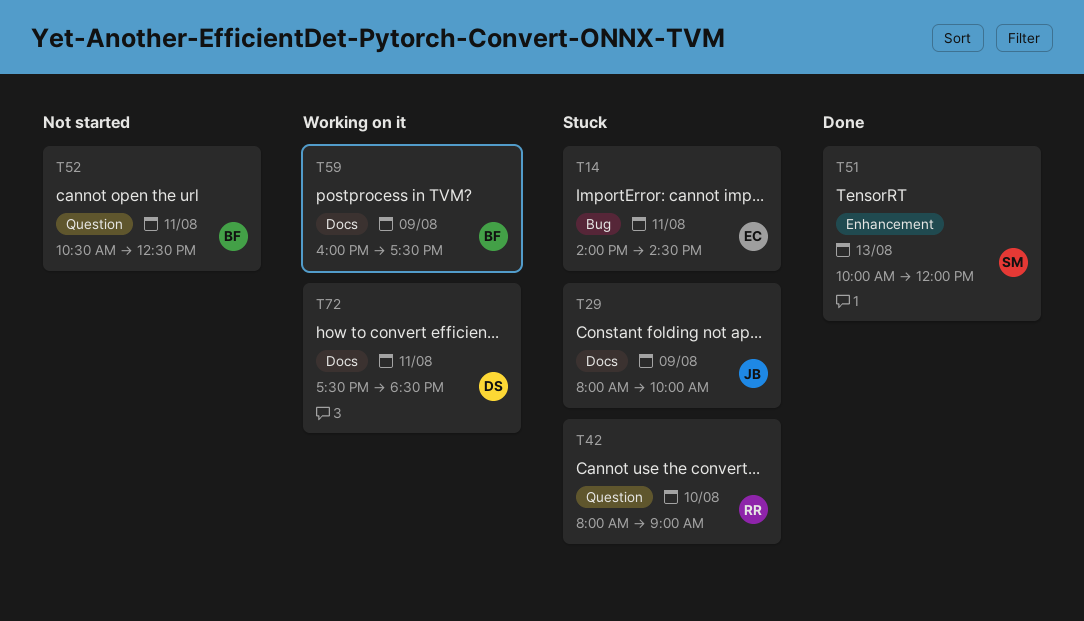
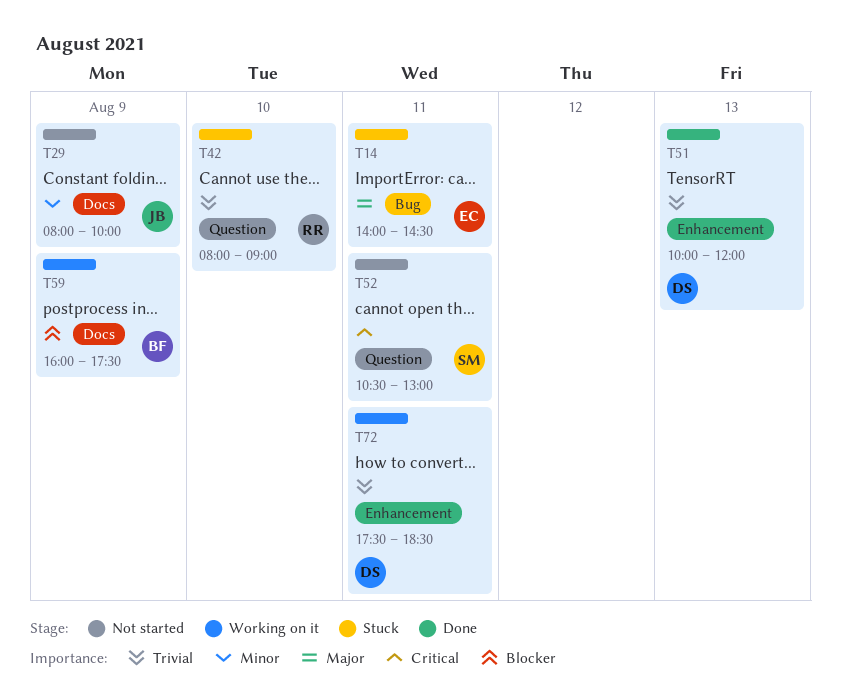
T29, status: Stuck -> Not started
T51, owner: SM -> DS
T52, owner: BF -> SM
T52, ends: 12:30 -> 13:00
T72, label: Docs -> Enhancement

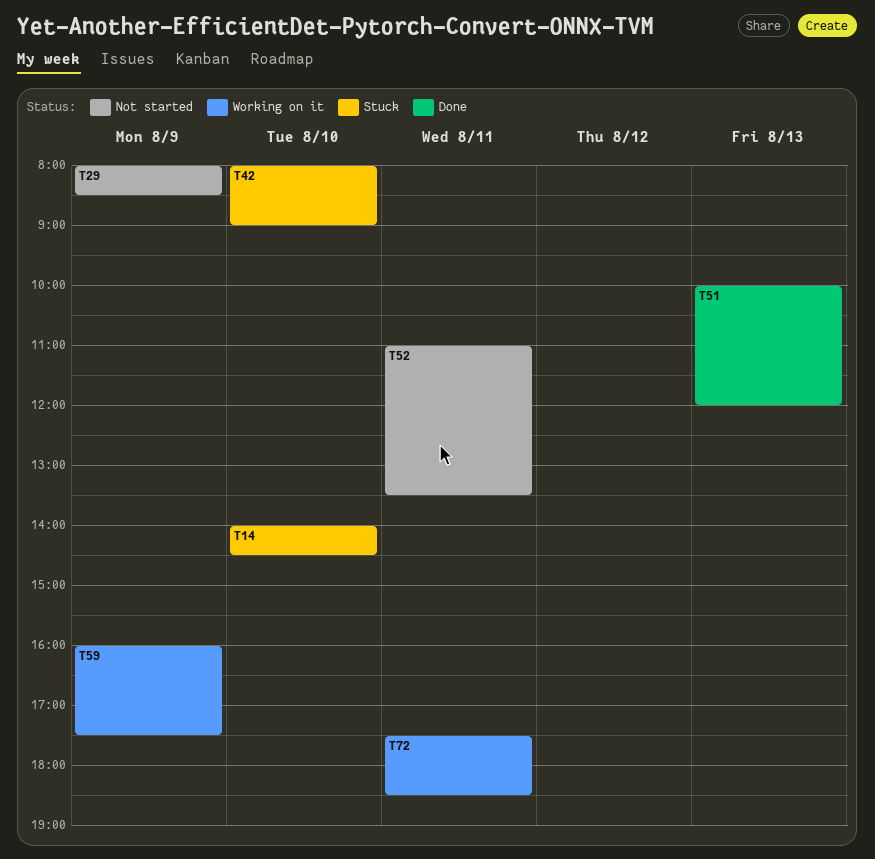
T14, day: Aug 11 -> Aug 10
T29, ends: 10:00 -> 08:30
T52, begins: 10:30 -> 11:00
T52, ends: 13:00 -> 13:30

